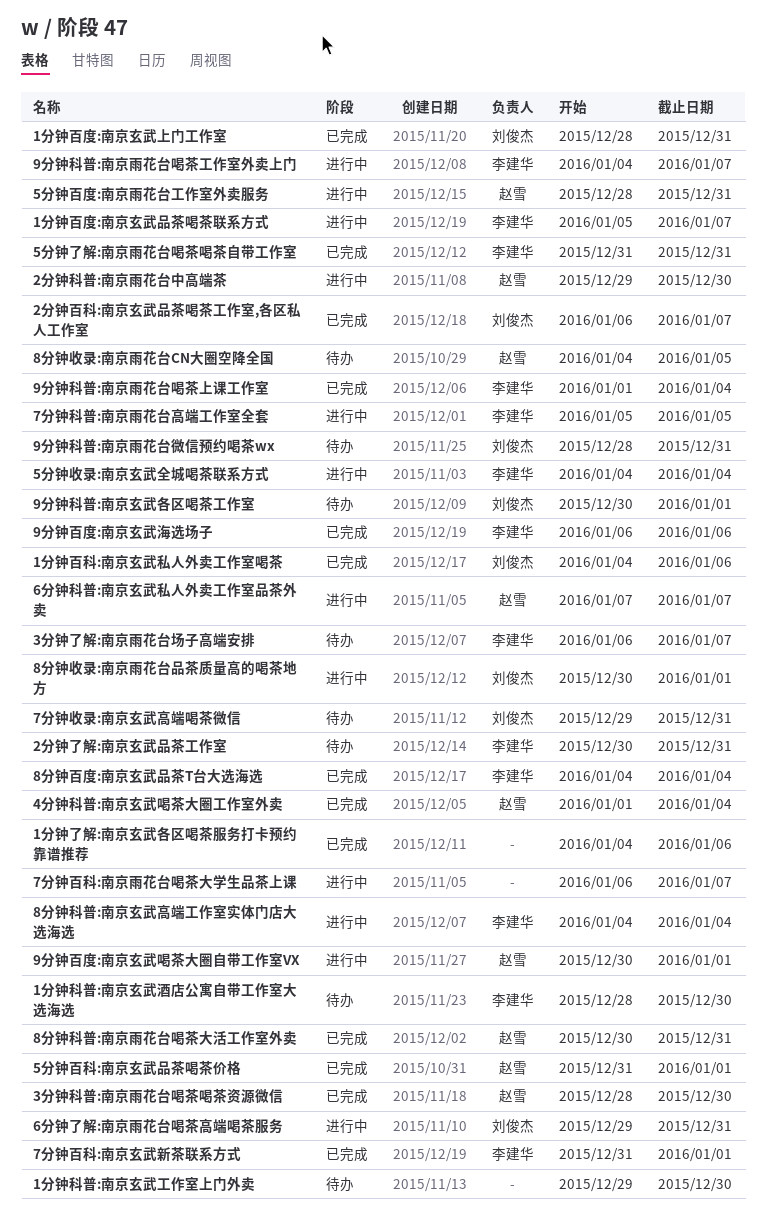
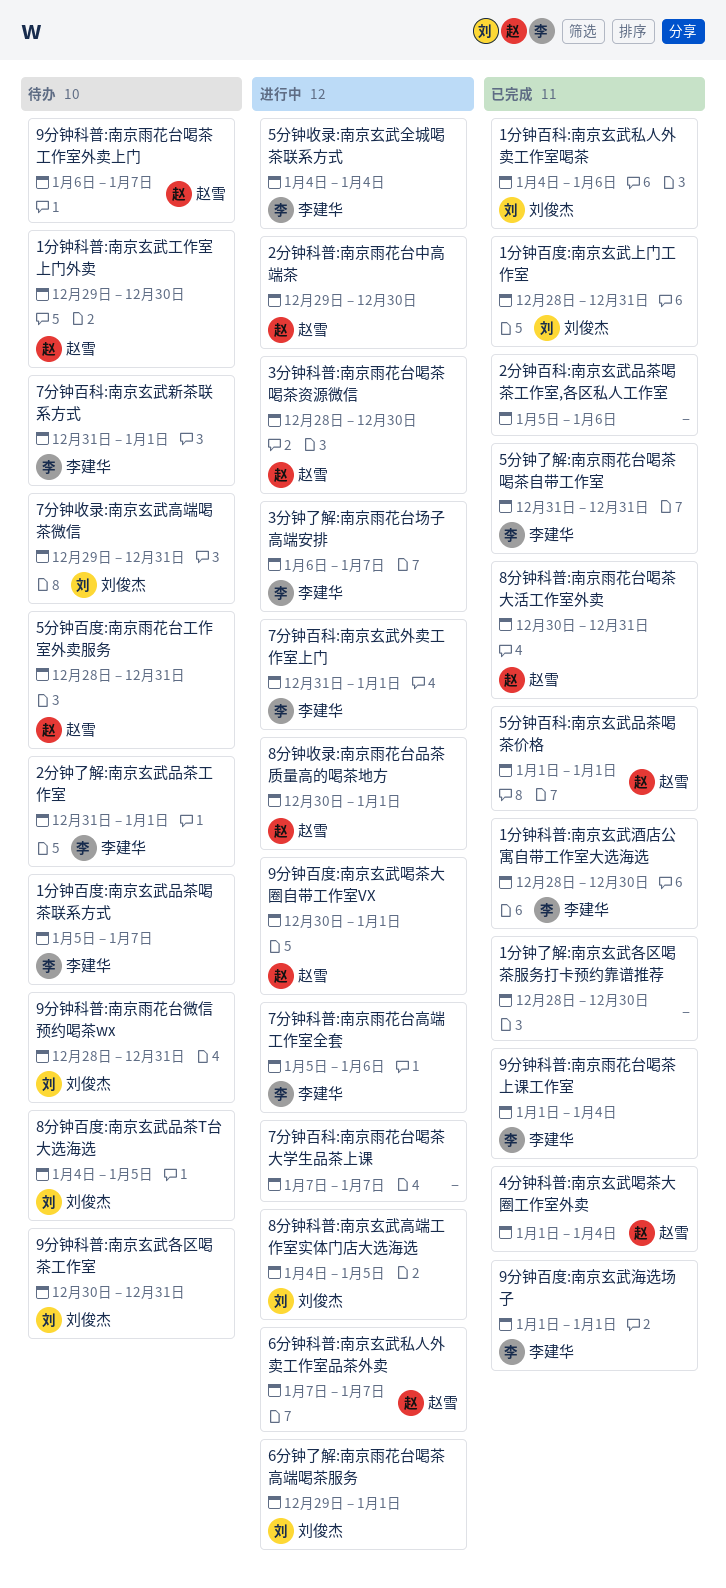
1分钟了解:南京玄武各区喝茶服务打卡预约靠谱推荐, start: Jan 4 -> Dec 28
1分钟了解:南京玄武各区喝茶服务打卡预约靠谱推荐, due: Jan 6 -> Dec 30
1分钟百度:南京玄武品茶喝茶联系方式, status: 进行中 -> 待办
1分钟科普:南京玄武工作室上门外卖, owner: none -> 赵雪
1分钟科普:南京玄武酒店公寓自带工作室大选海选, status: 待办 -> 已完成
2分钟了解:南京玄武品茶工作室, start: Dec 30 -> Dec 31
2分钟了解:南京玄武品茶工作室, due: Dec 31 -> Jan 1
2分钟百科:南京玄武品茶喝茶工作室,各区私人工作室, owner: 刘俊杰 -> none
2分钟百科:南京玄武品茶喝茶工作室,各区私人工作室, start: Jan 6 -> Jan 5
2分钟百科:南京玄武品茶喝茶工作室,各区私人工作室, due: Jan 7 -> Jan 6
3分钟了解:南京雨花台场子高端安排, status: 待办 -> 进行中
3分钟科普:南京雨花台喝茶喝茶资源微信, status: 已完成 -> 进行中
5分钟百度:南京雨花台工作室外卖服务, status: 进行中 -> 待办
5分钟百科:南京玄武品茶喝茶价格, start: Dec 31 -> Jan 1
6分钟了解:南京雨花台喝茶高端喝茶服务, due: Dec 31 -> Jan 1
7分钟百科:南京玄武外卖工作室上门: none -> present
7分钟百科:南京玄武新茶联系方式, status: 已完成 -> 待办
7分钟百科:南京雨花台喝茶大学生品茶上课, start: Jan 6 -> Jan 7
7分钟科普:南京雨花台高端工作室全套, due: Jan 5 -> Jan 6
8分钟收录:南京雨花台CN大圈空降全国: present -> none
8分钟收录:南京雨花台品茶质量高的喝茶地方, owner: 刘俊杰 -> 赵雪
8分钟百度:南京玄武品茶T台大选海选, status: 已完成 -> 待办
8分钟百度:南京玄武品茶T台大选海选, owner: 李建华 -> 刘俊杰
8分钟百度:南京玄武品茶T台大选海选, due: Jan 4 -> Jan 5
8分钟科普:南京玄武高端工作室实体门店大选海选, owner: 李建华 -> 刘俊杰
8分钟科普:南京玄武高端工作室实体门店大选海选, due: Jan 4 -> Jan 5
9分钟百度:南京玄武海选场子, start: Jan 6 -> Jan 1
9分钟百度:南京玄武海选场子, due: Jan 6 -> Jan 1
9分钟科普:南京玄武各区喝茶工作室, due: Jan 1 -> Dec 31
9分钟科普:南京雨花台喝茶工作室外卖上门, status: 进行中 -> 待办
9分钟科普:南京雨花台喝茶工作室外卖上门, owner: 李建华 -> 赵雪
9分钟科普:南京雨花台喝茶工作室外卖上门, start: Jan 4 -> Jan 6

